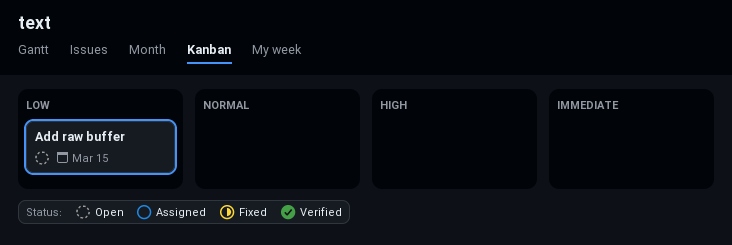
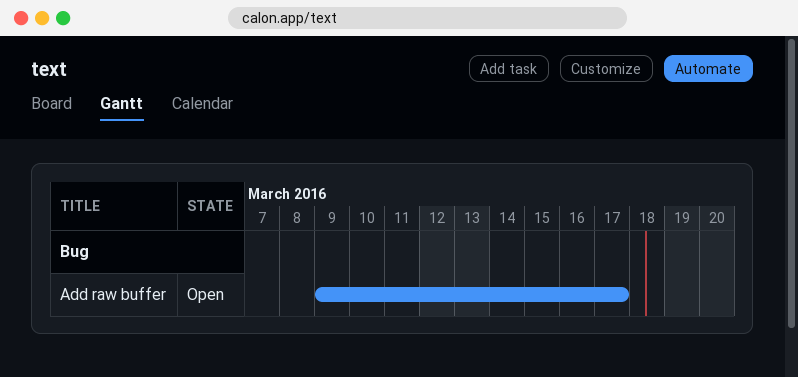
Add raw buffer, due: Mar 15 -> Mar 17

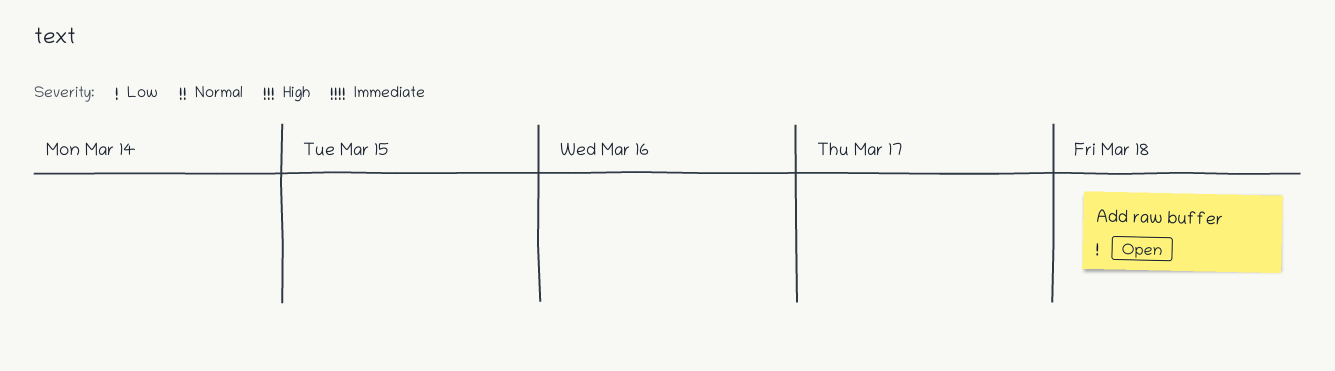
Add raw buffer, due: Mar 17 -> Mar 18

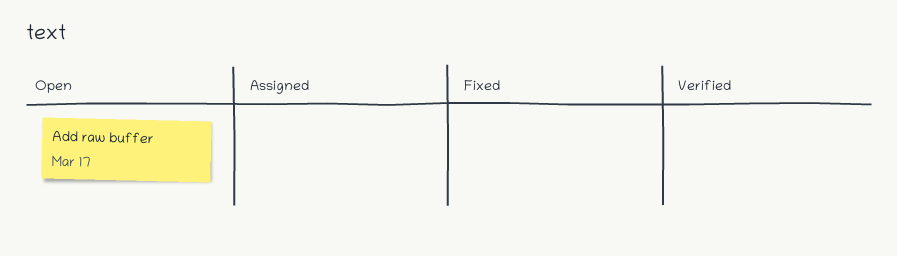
Add raw buffer, due: Mar 18 -> Mar 17

